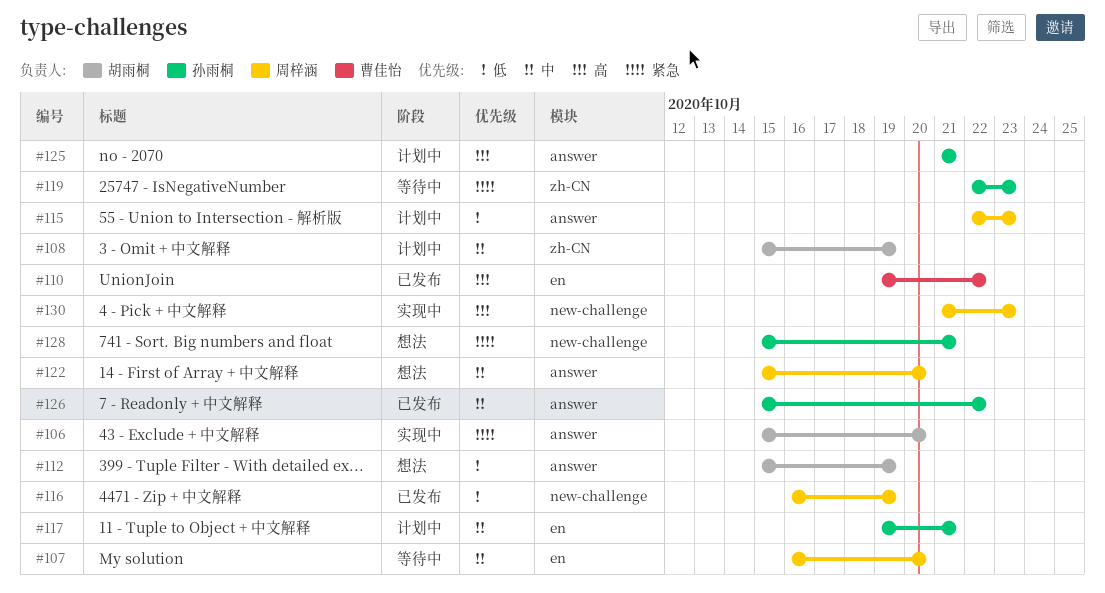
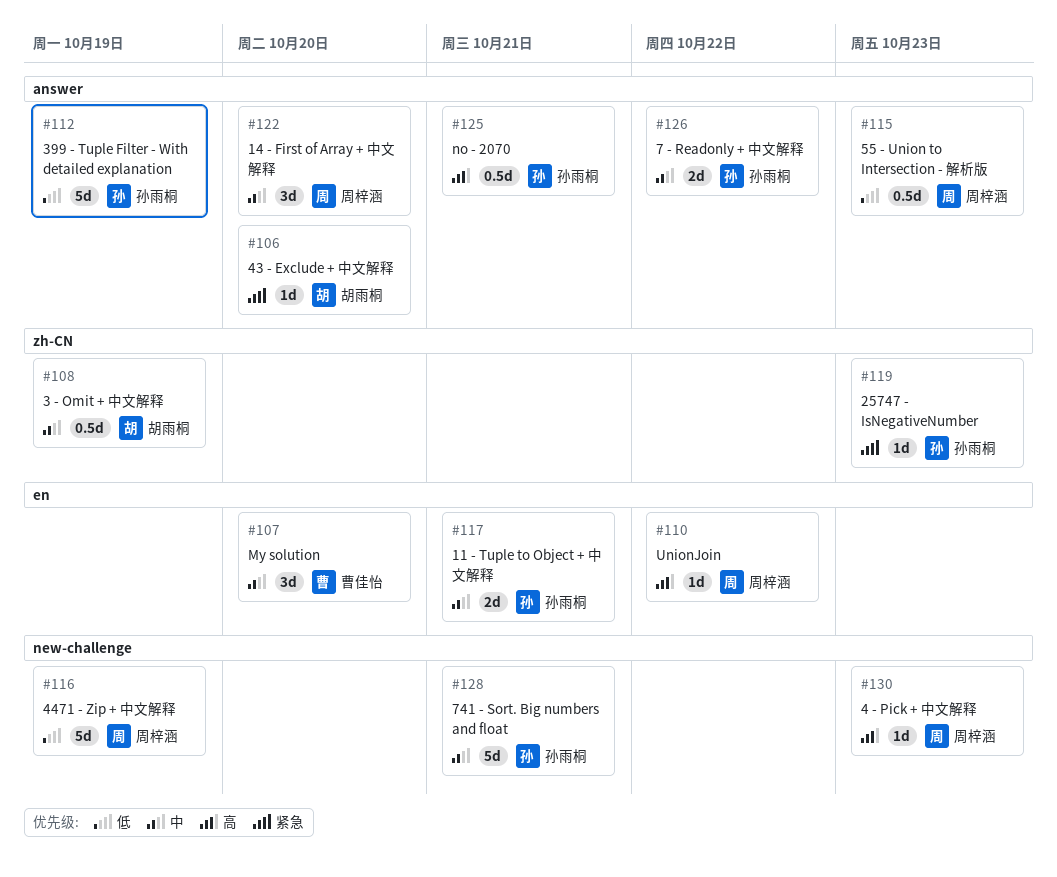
#107, owner: 周梓涵 -> 曹佳怡
#110, owner: 曹佳怡 -> 周梓涵
#112, owner: 胡雨桐 -> 孙雨桐
#128, priority: 紧急 -> 中

